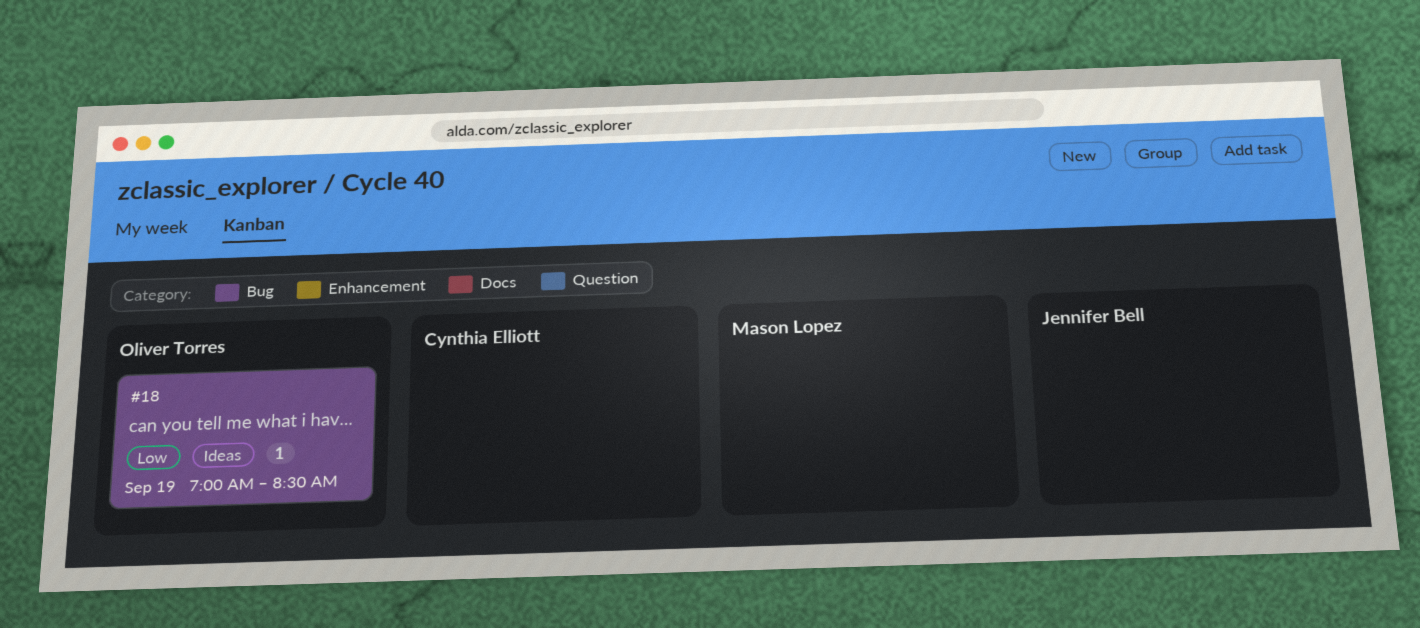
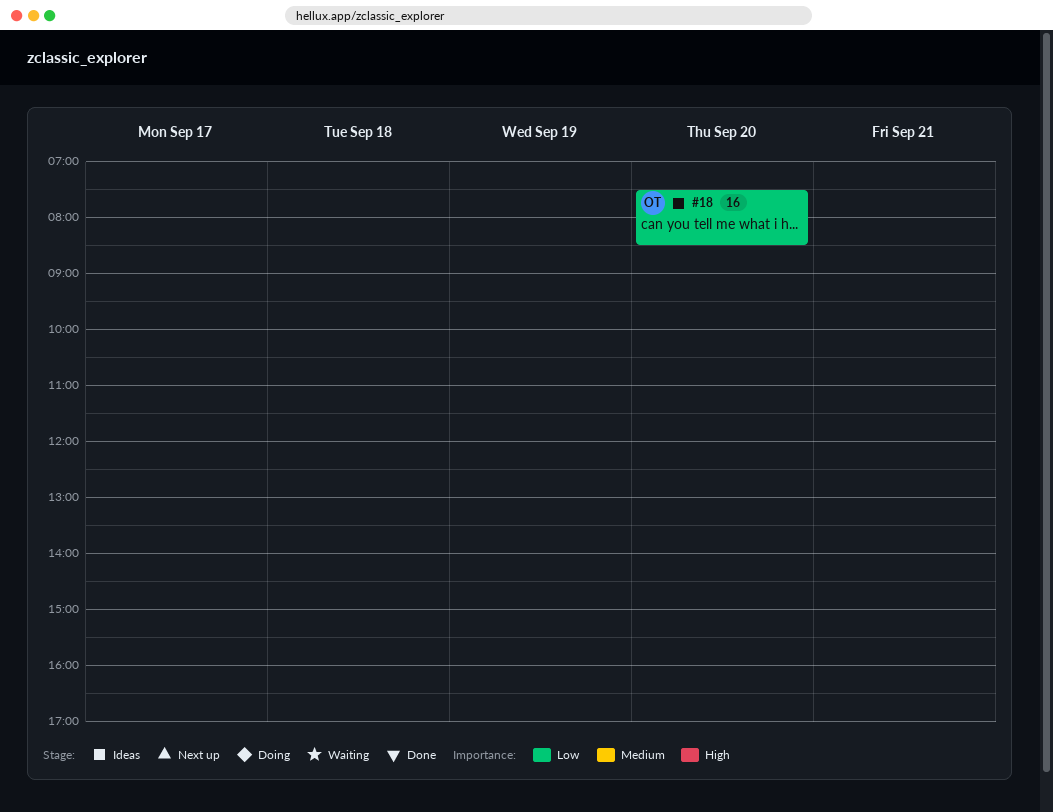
#18, estimate: 1 -> 16
#18, day: Sep 19 -> Sep 20
#18, begins: 07:00 -> 07:30

